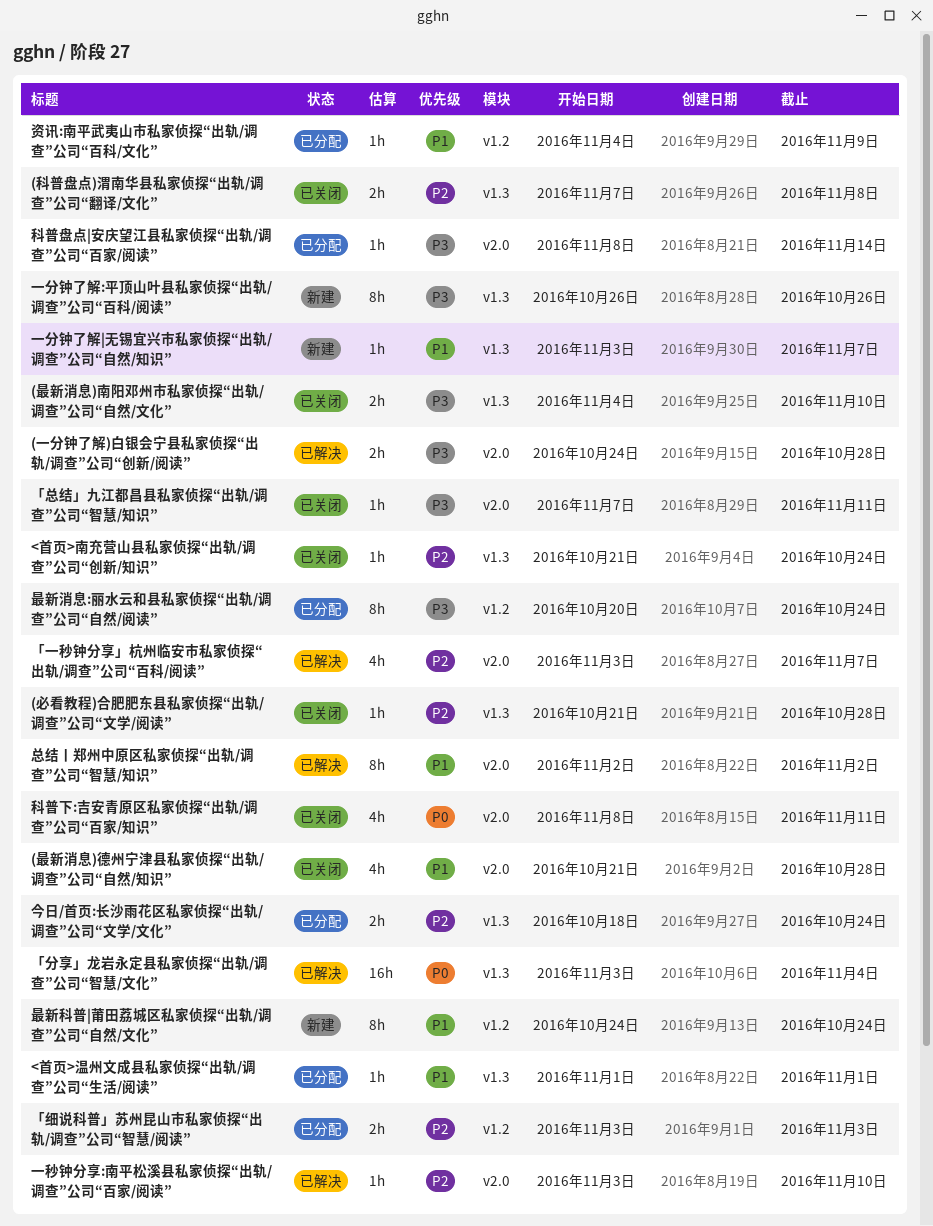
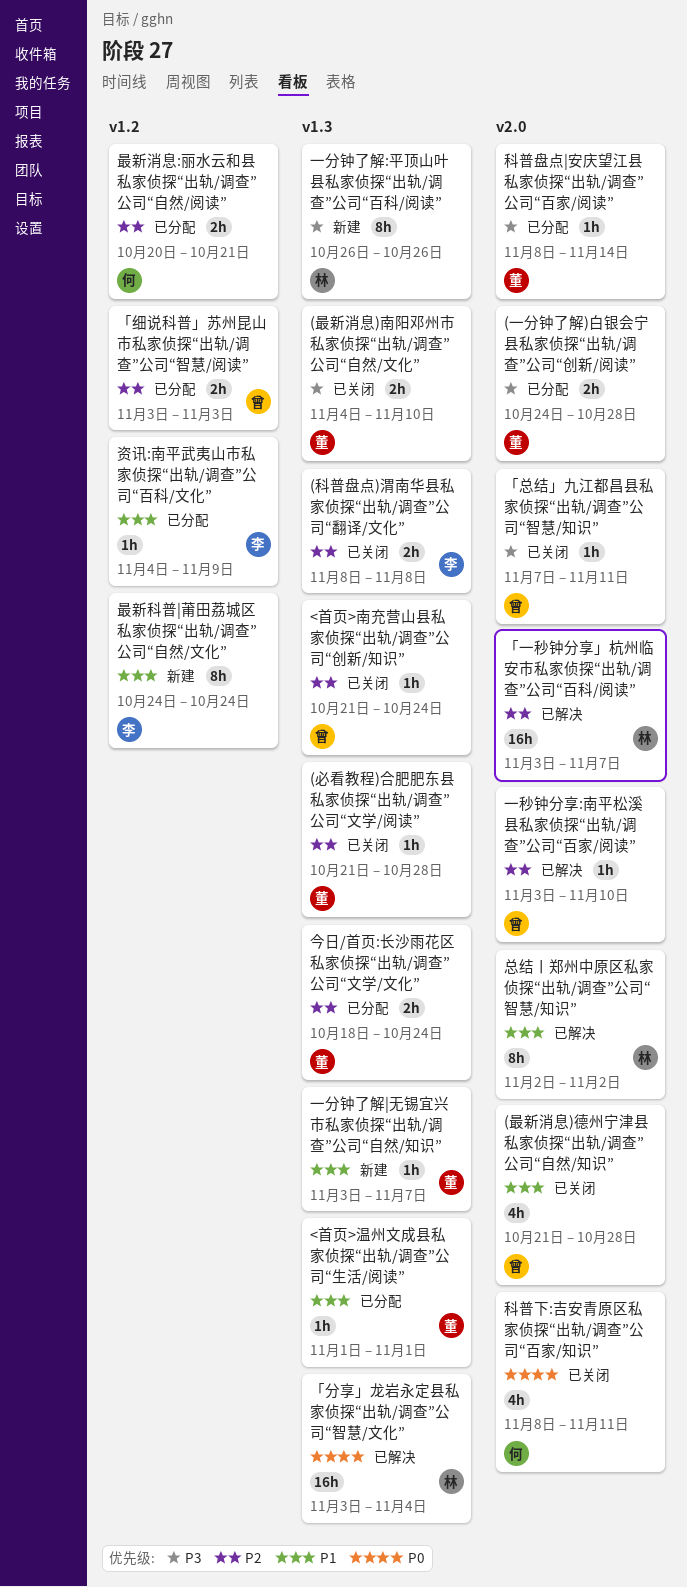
(一分钟了解)白银会宁县私家侦探“出轨/调查”公司“创新/阅读”, status: 已解决 -> 已分配
(科普盘点)渭南华县私家侦探“出轨/调查”公司“翻译/文化”, start: Nov 7 -> Nov 8
「一秒钟分享」杭州临安市私家侦探“出轨/调查”公司“百科/阅读”, estimate: 4h -> 16h
最新消息:丽水云和县私家侦探“出轨/调查”公司“自然/阅读”, priority: P3 -> P2
最新消息:丽水云和县私家侦探“出轨/调查”公司“自然/阅读”, estimate: 8h -> 2h
最新消息:丽水云和县私家侦探“出轨/调查”公司“自然/阅读”, due: Oct 24 -> Oct 21

